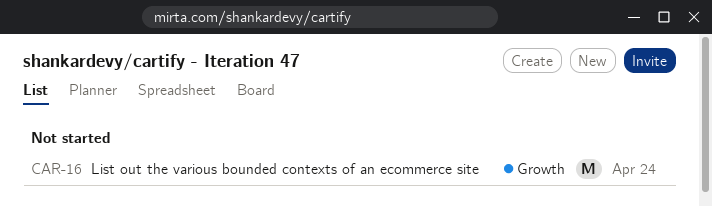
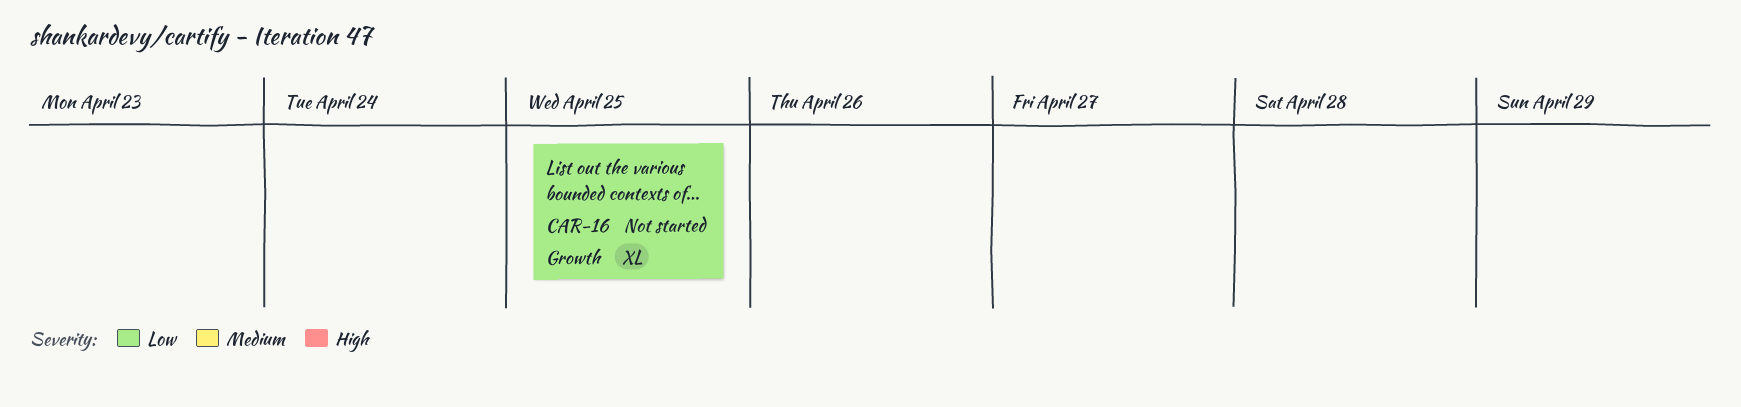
CAR-16, estimate: M -> XL
CAR-16, due: Apr 24 -> Apr 25

